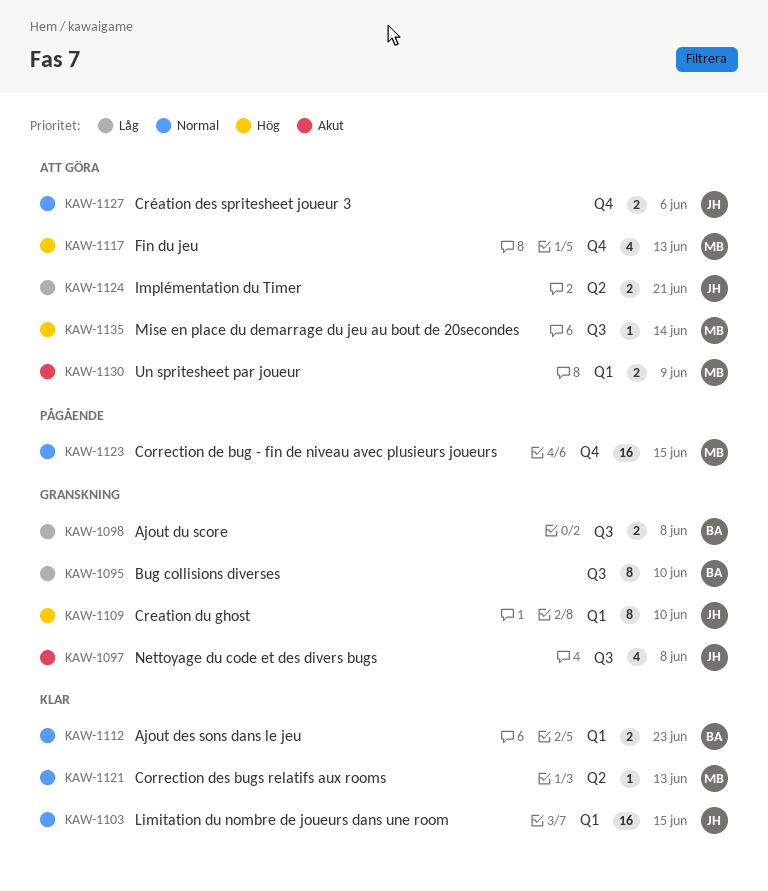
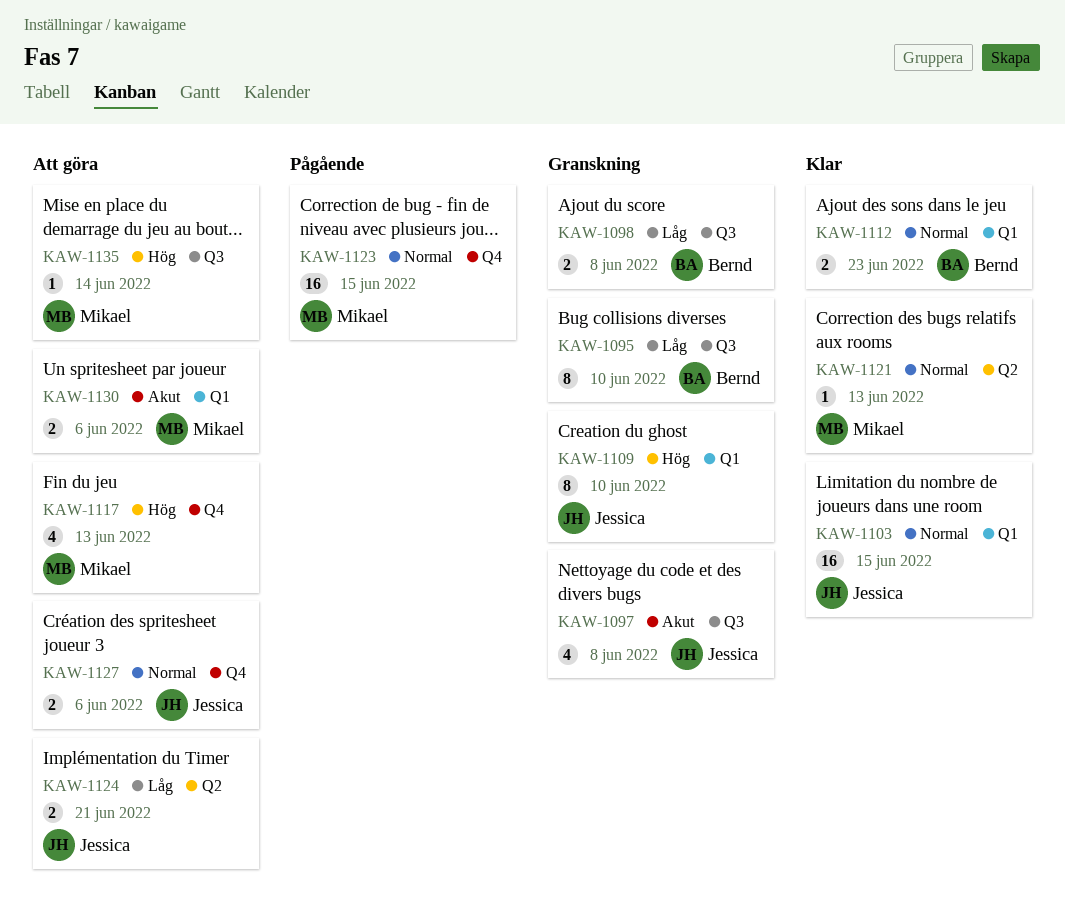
KAW-1130, due: Jun 9 -> Jun 6

